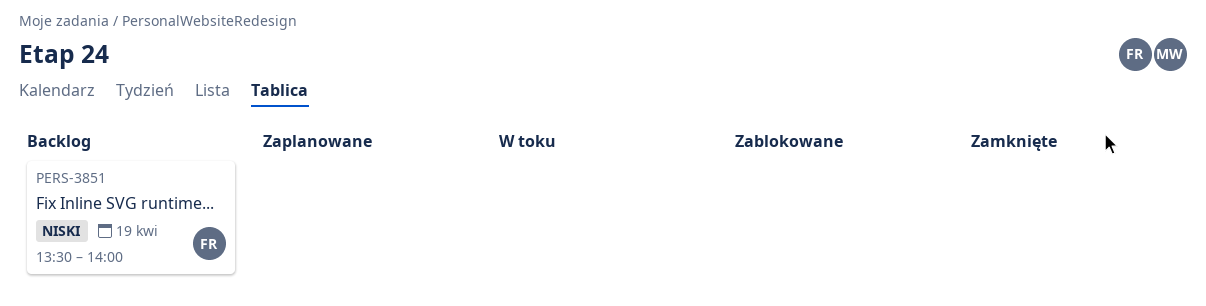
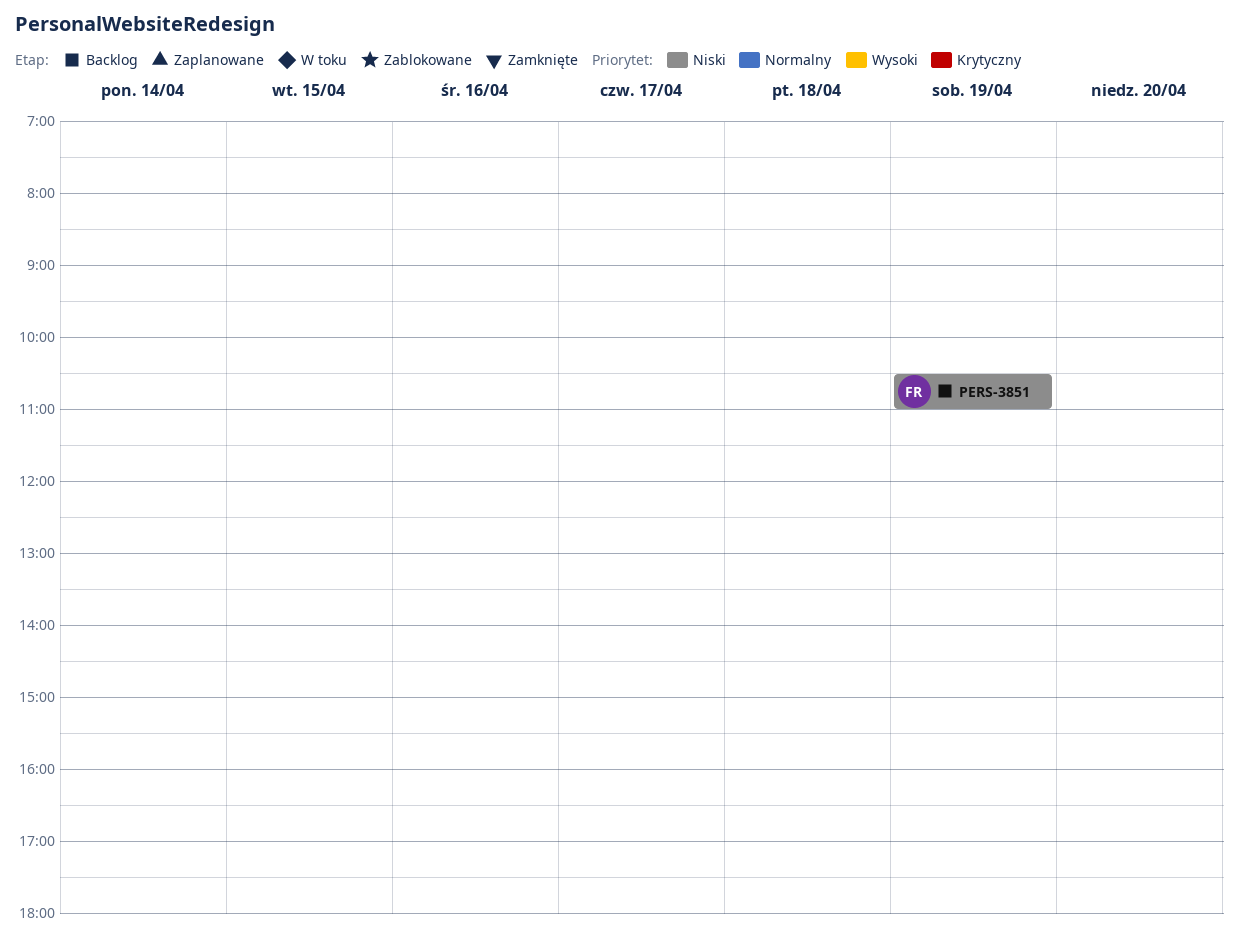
PERS-3851, begins: 13:30 -> 10:30
PERS-3851, ends: 14:00 -> 11:00

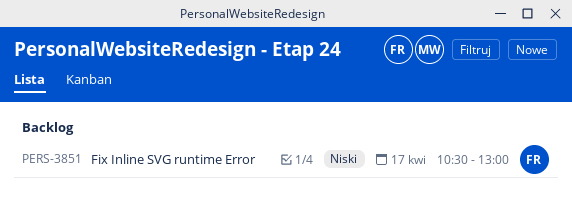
PERS-3851, day: Apr 19 -> Apr 17
PERS-3851, ends: 11:00 -> 13:00

